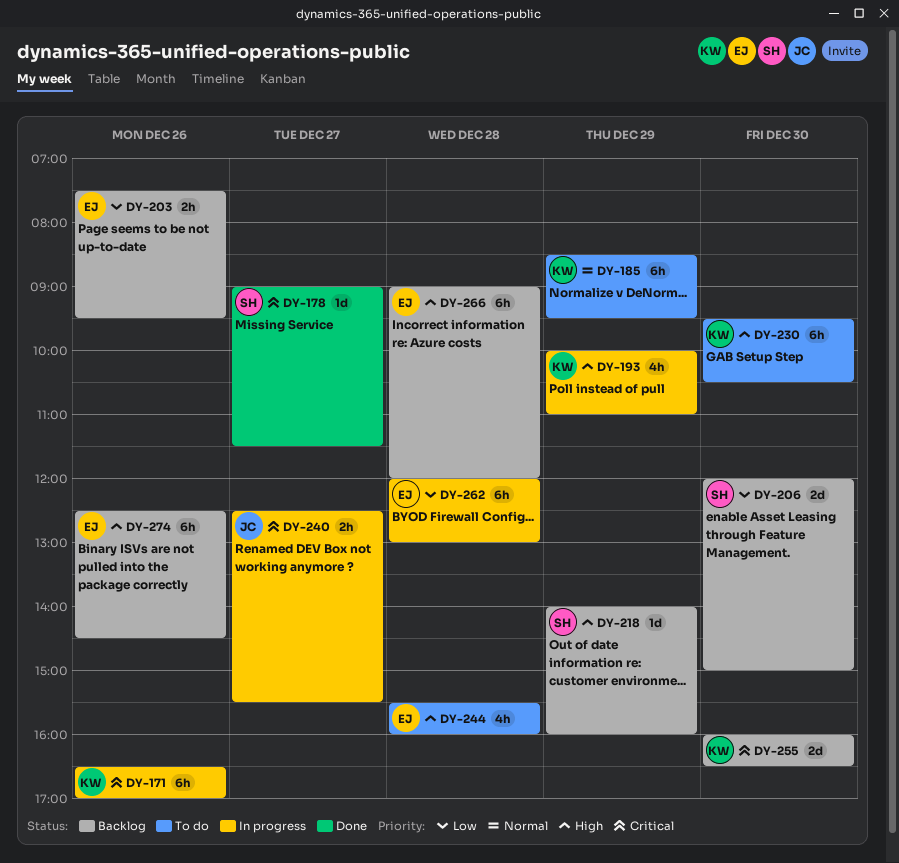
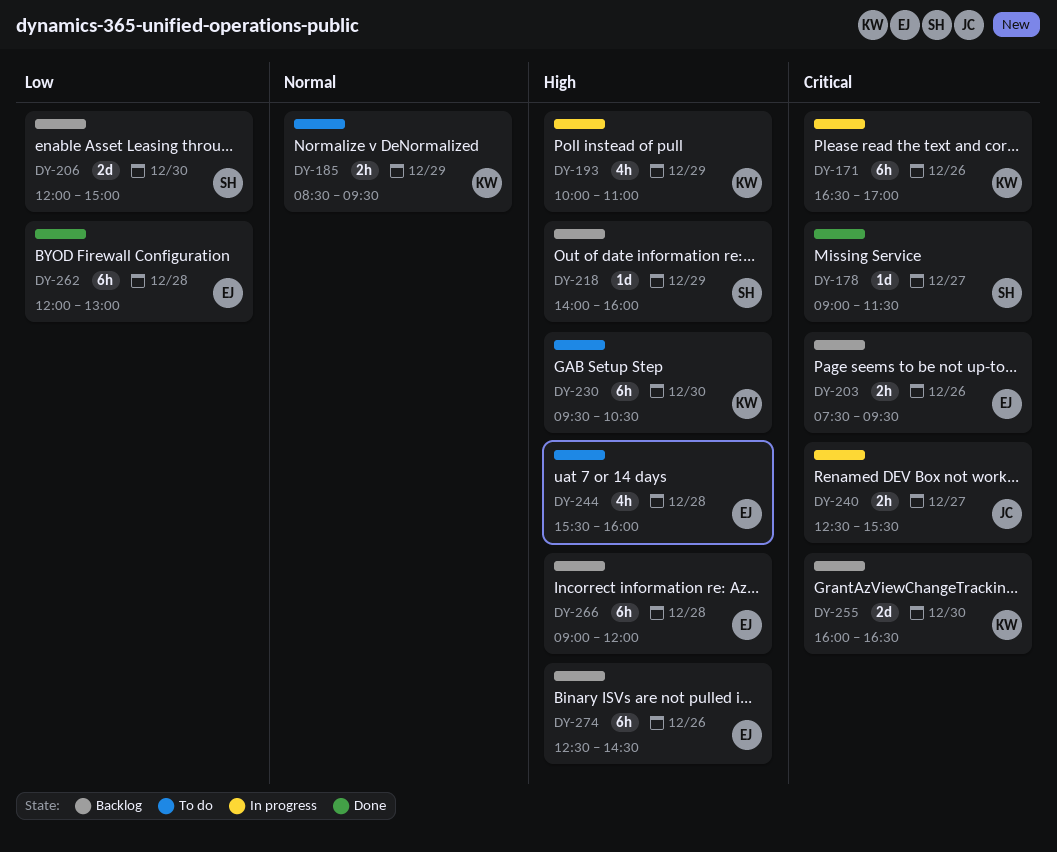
DY-185, estimate: 6h -> 2h
DY-203, priority: Low -> Critical
DY-262, status: In progress -> Done

